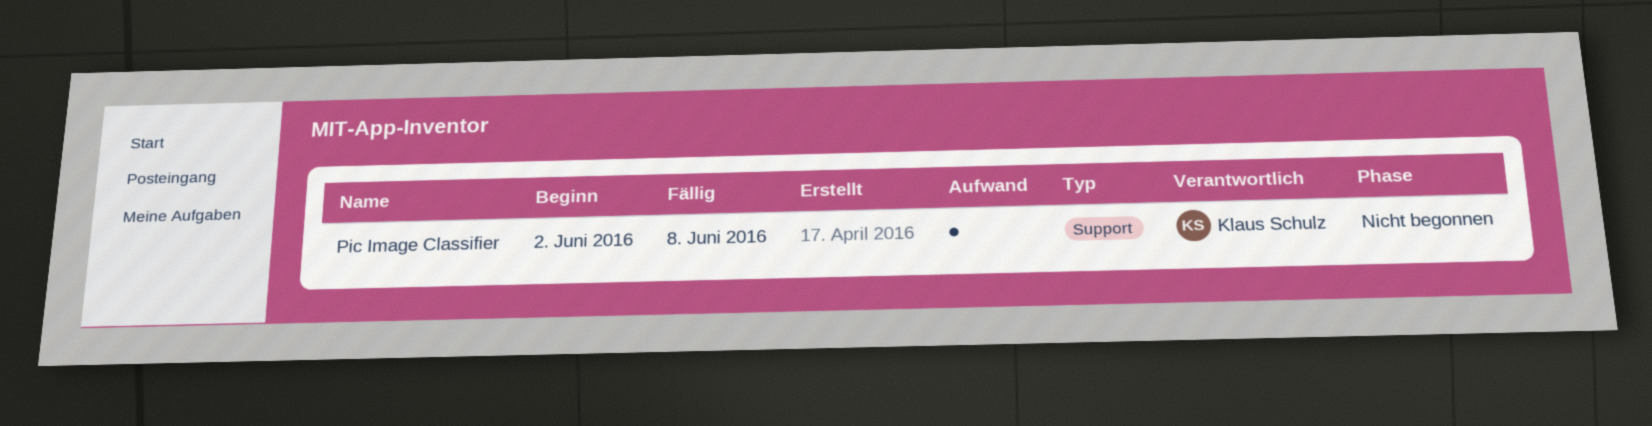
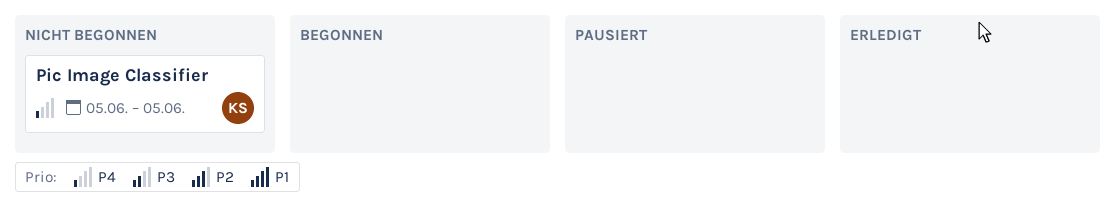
Pic Image Classifier, start: Jun 2 -> Jun 5
Pic Image Classifier, due: Jun 8 -> Jun 5

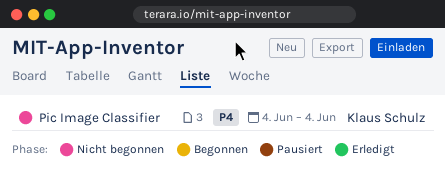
Pic Image Classifier, start: Jun 5 -> Jun 4
Pic Image Classifier, due: Jun 5 -> Jun 4

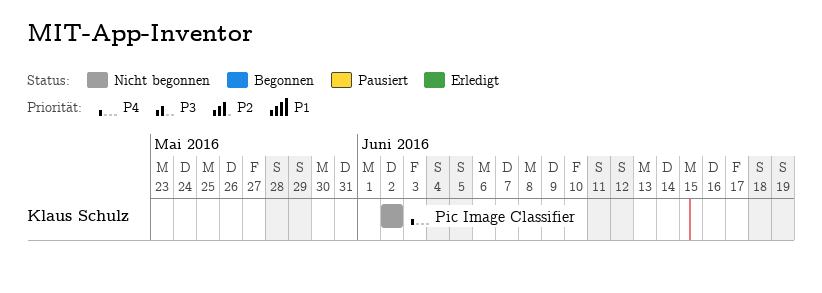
Pic Image Classifier, start: Jun 4 -> Jun 2
Pic Image Classifier, due: Jun 4 -> Jun 2

